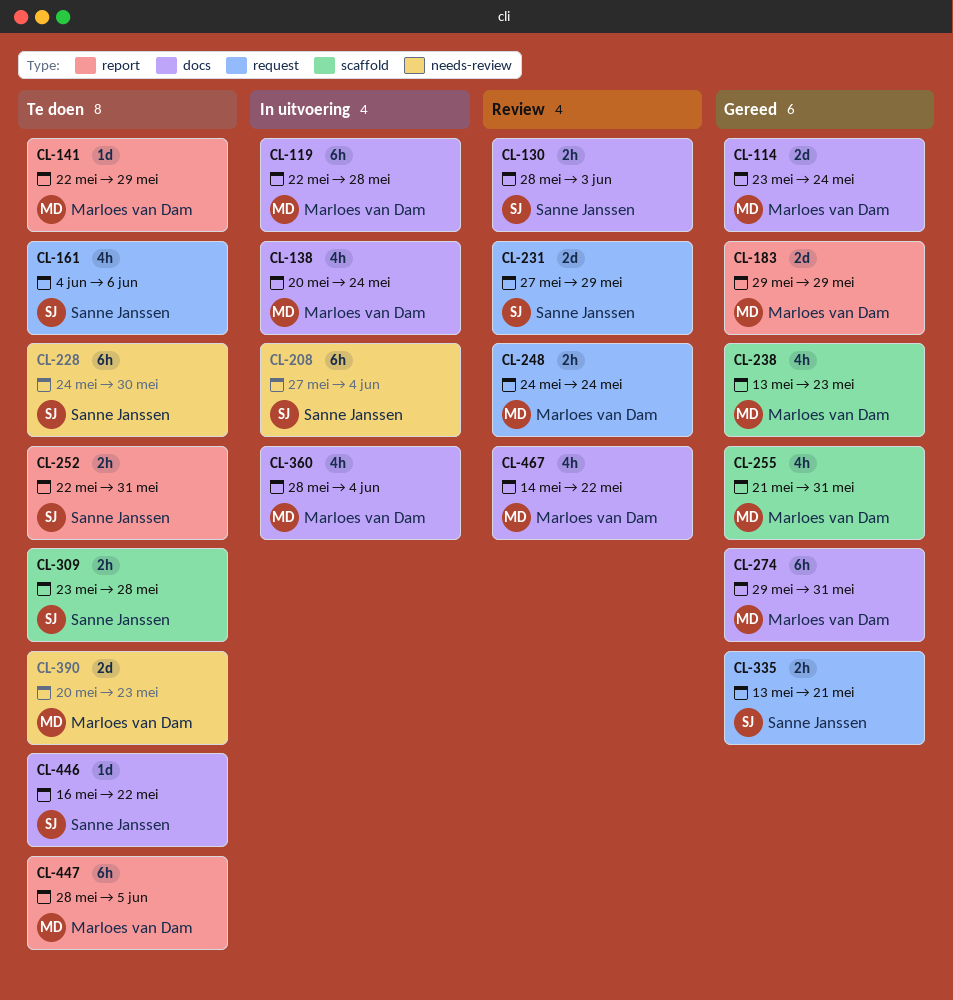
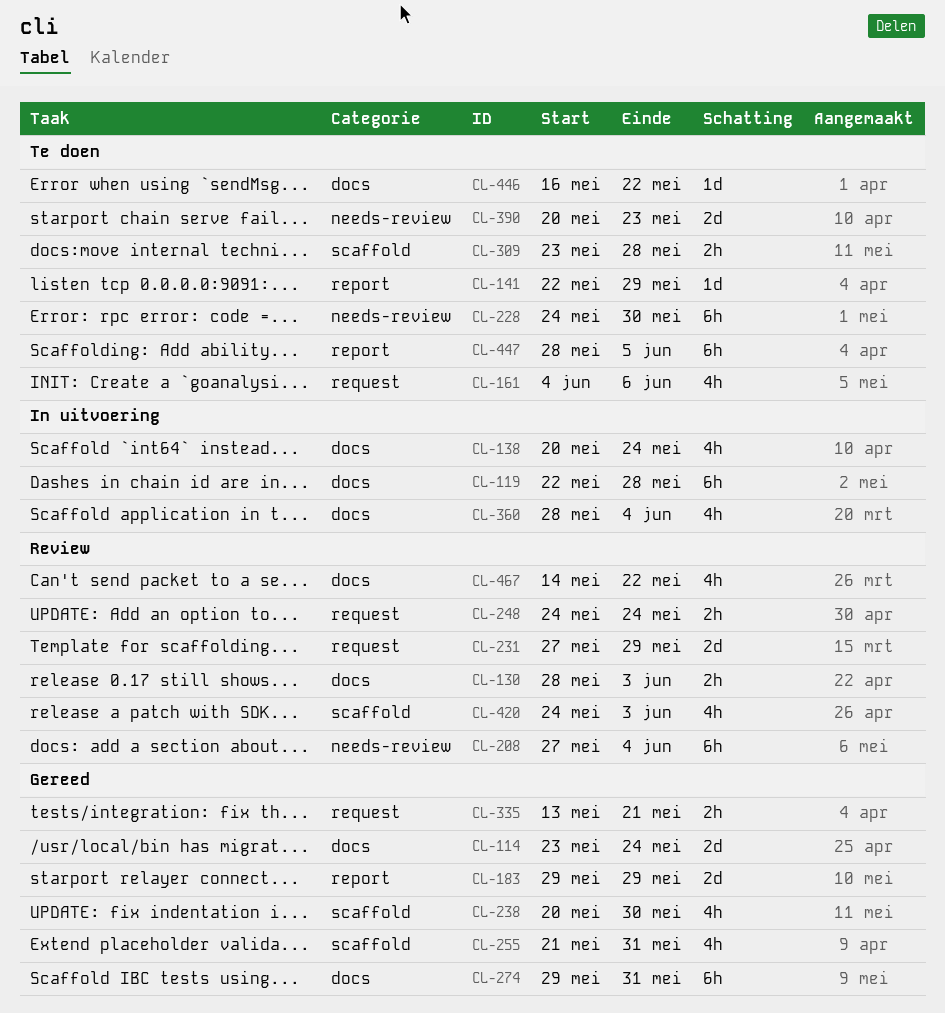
CL-208, status: In uitvoering -> Review
CL-238, start: May 13 -> May 20
CL-238, due: May 23 -> May 30
CL-252: present -> none
CL-420: none -> present

